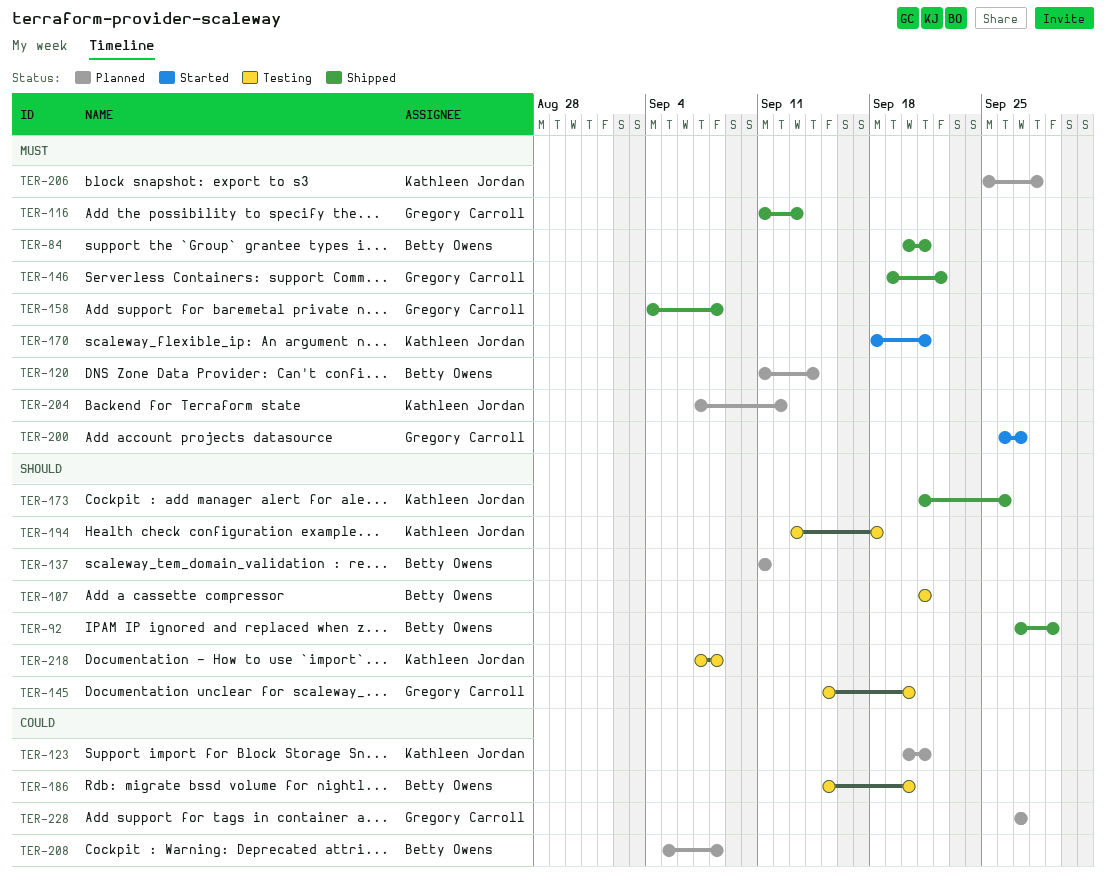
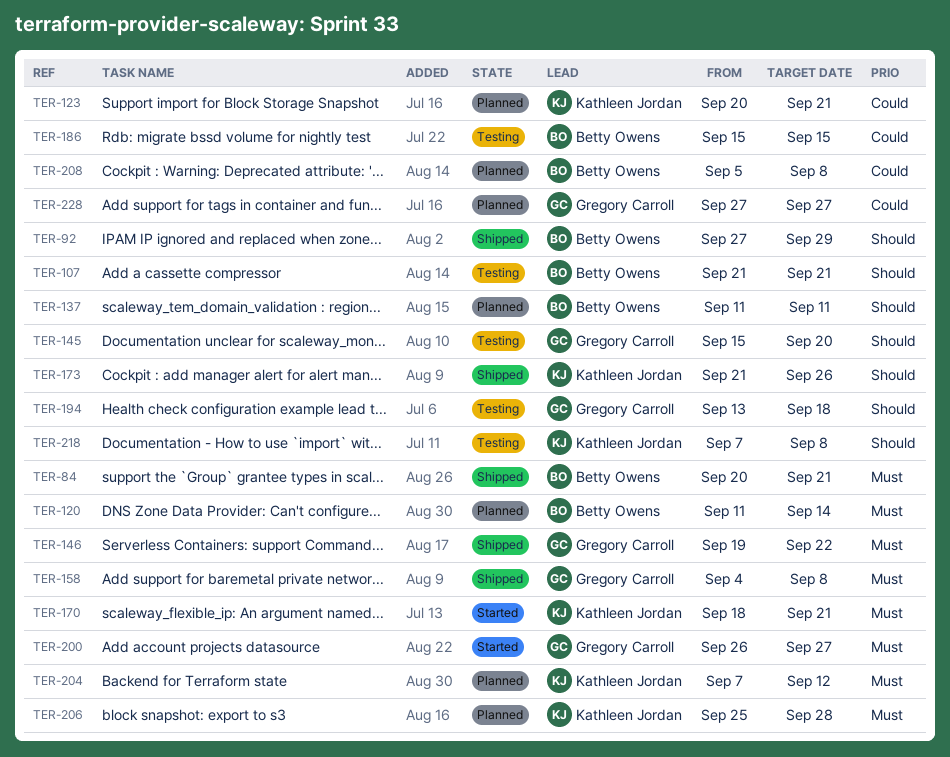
TER-116: present -> none
TER-186, due: Sep 20 -> Sep 15
TER-194, owner: Kathleen Jordan -> Gregory Carroll

